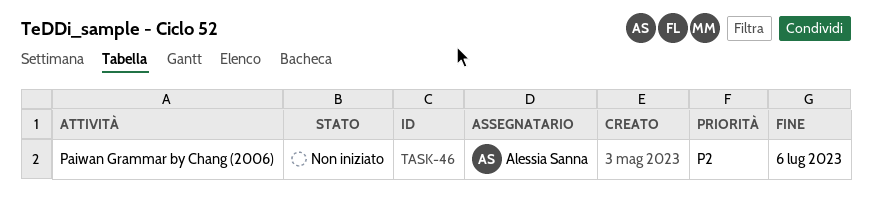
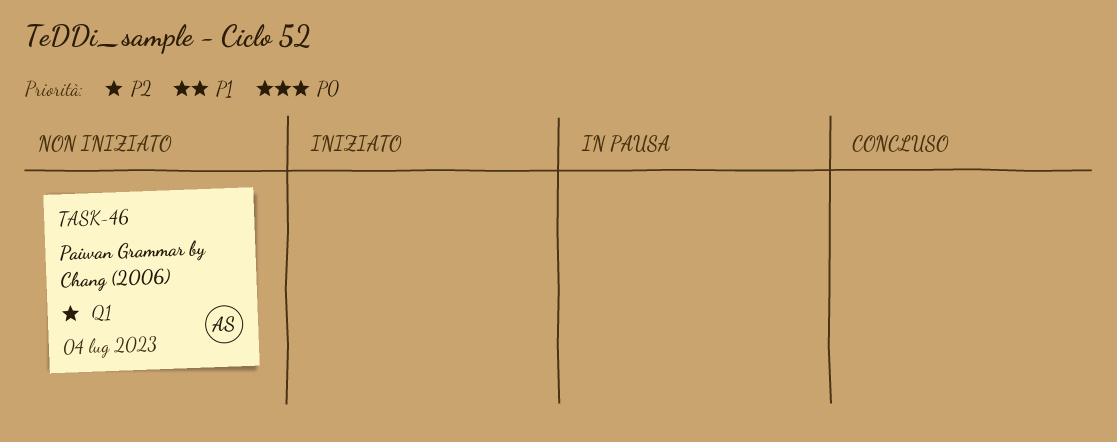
TASK-46, due: Jul 6 -> Jul 4

